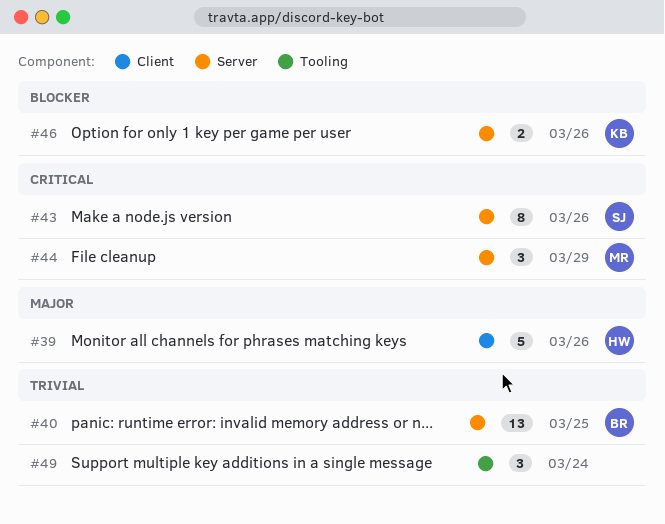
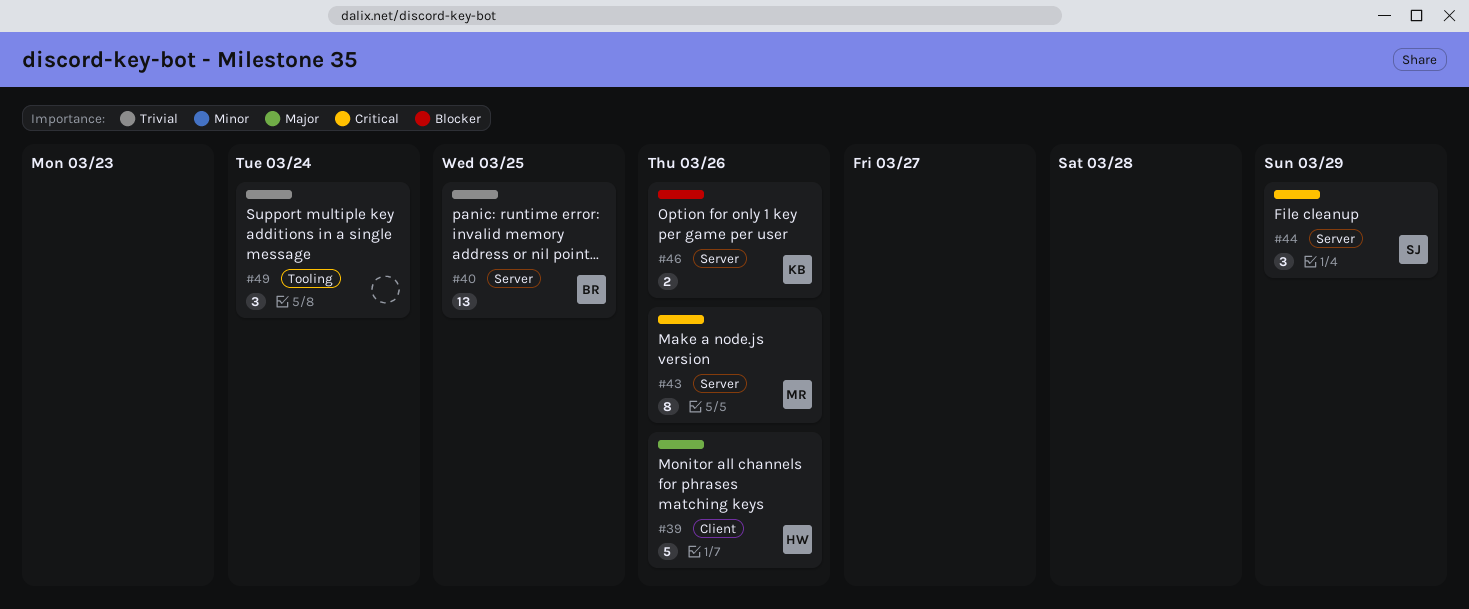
#43, owner: SJ -> MR
#44, owner: MR -> SJ

